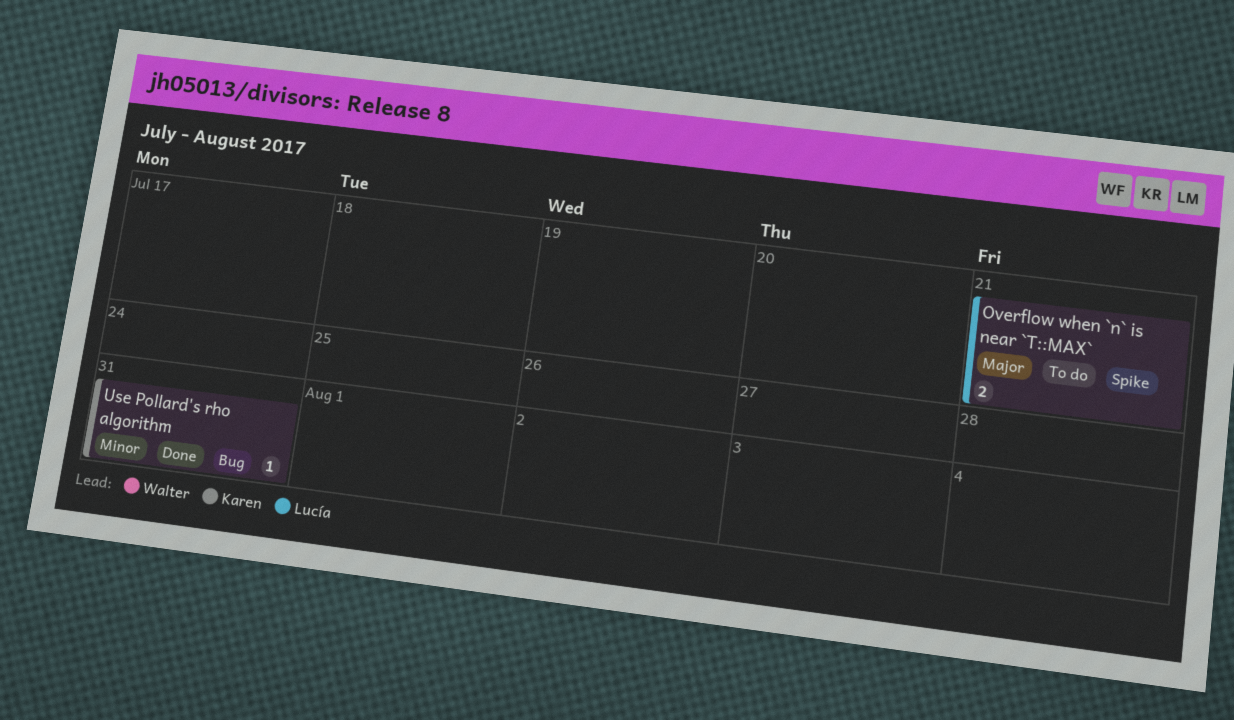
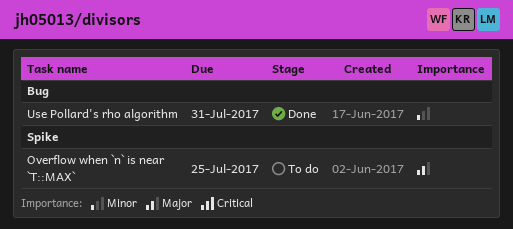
Overflow when `n` is near `T::MAX`, due: Jul 21 -> Jul 25

